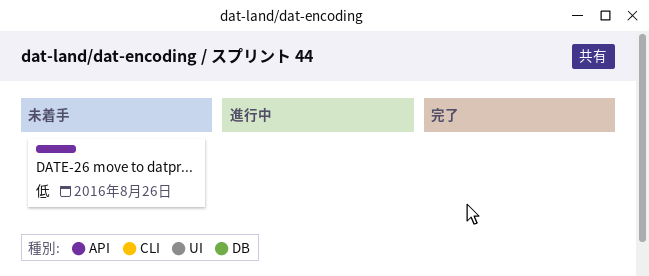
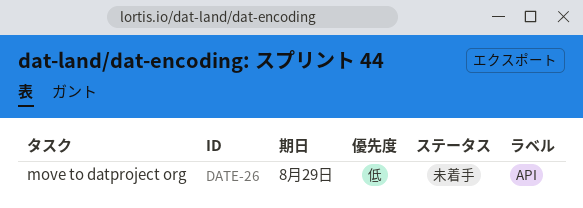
DATE-26, due: Aug 26 -> Aug 29

